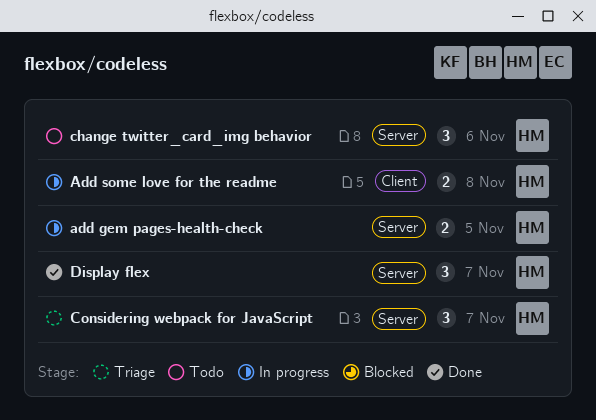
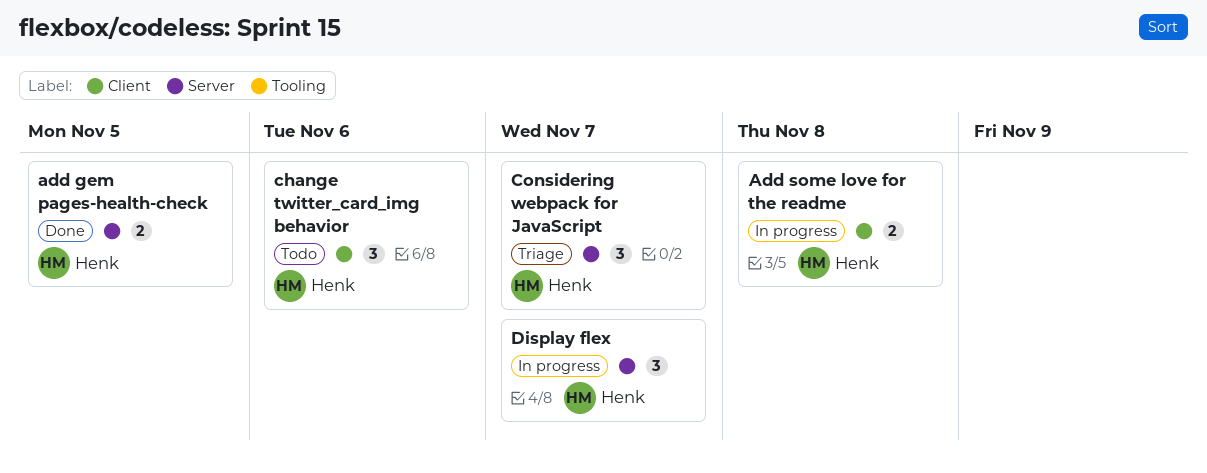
add gem pages-health-check, status: In progress -> Done
change twitter_card_img behavior, label: Server -> Client
Display flex, status: Done -> In progress

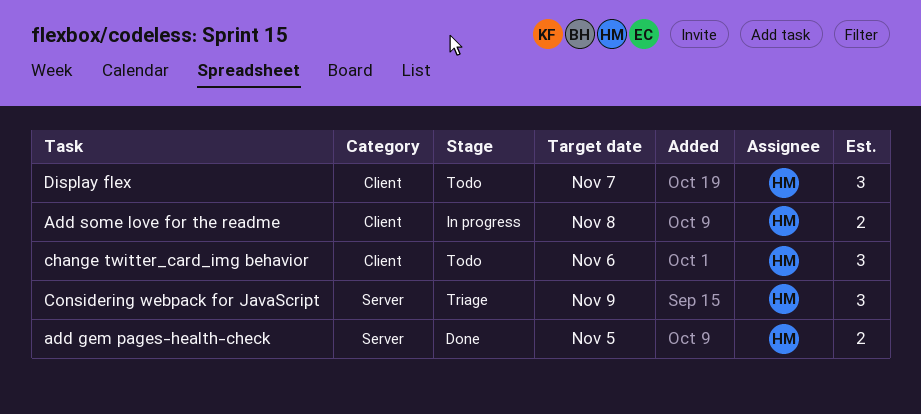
Considering webpack for JavaScript, due: Nov 7 -> Nov 9
Display flex, status: In progress -> Todo
Display flex, label: Server -> Client

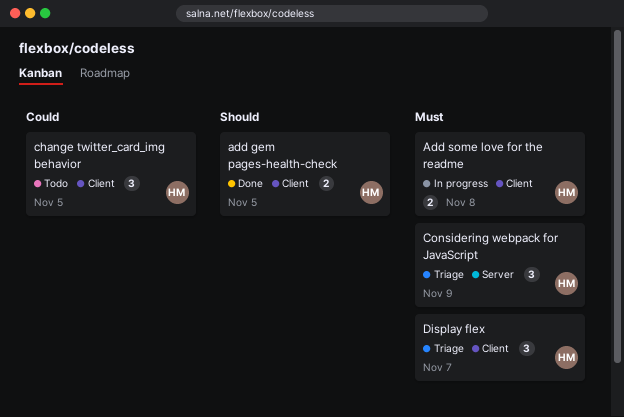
add gem pages-health-check, label: Server -> Client
change twitter_card_img behavior, due: Nov 6 -> Nov 5
Display flex, status: Todo -> Triage

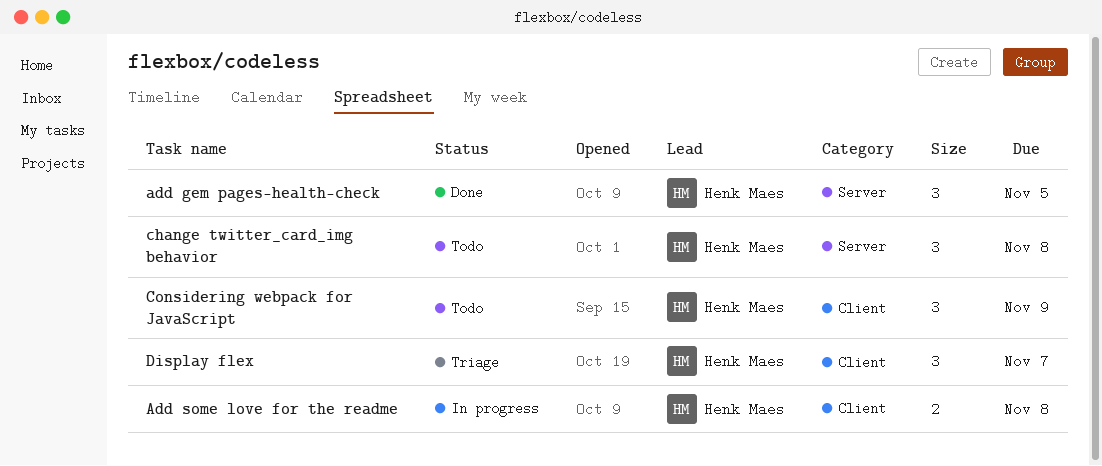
add gem pages-health-check, label: Client -> Server
add gem pages-health-check, estimate: 2 -> 3
change twitter_card_img behavior, label: Client -> Server
change twitter_card_img behavior, due: Nov 5 -> Nov 8
Considering webpack for JavaScript, status: Triage -> Todo
Considering webpack for JavaScript, label: Server -> Client

